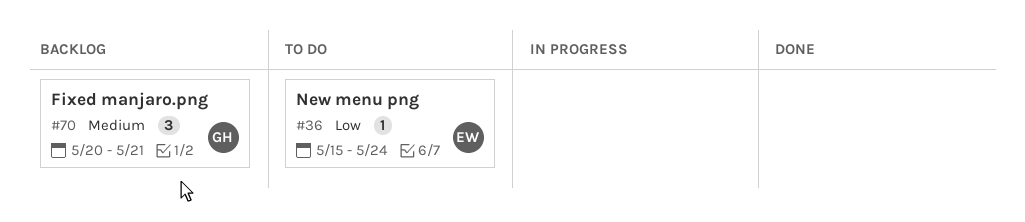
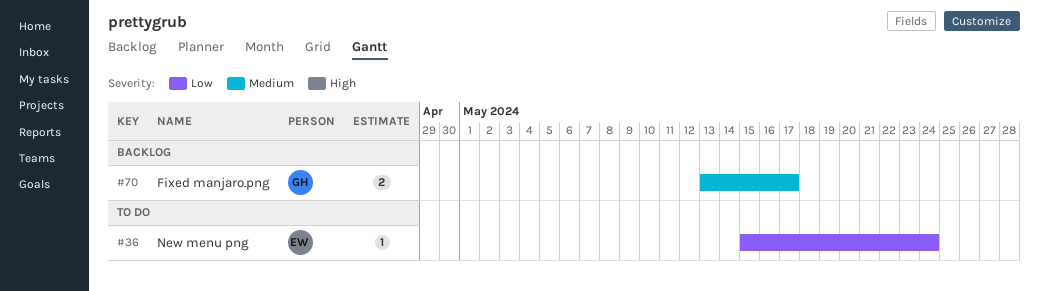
#70, estimate: 3 -> 2
#70, start: May 20 -> May 13
#70, due: May 21 -> May 17

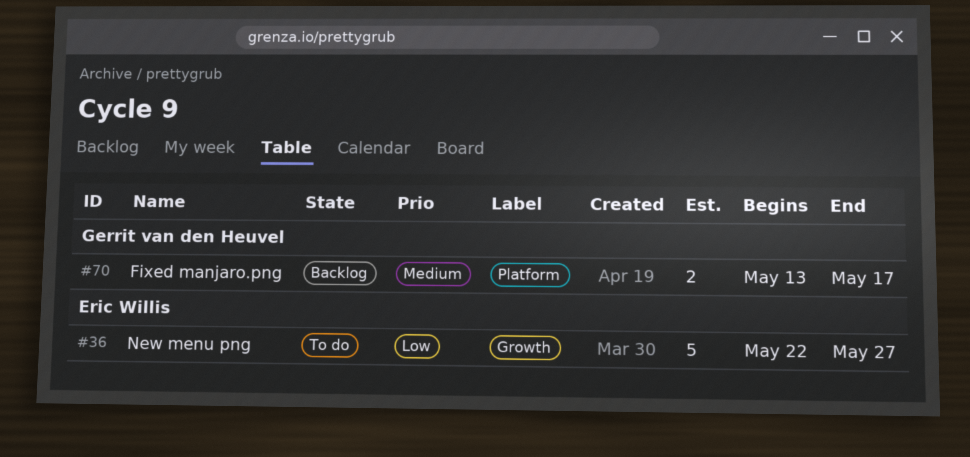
#36, estimate: 1 -> 5
#36, start: May 15 -> May 22
#36, due: May 24 -> May 27

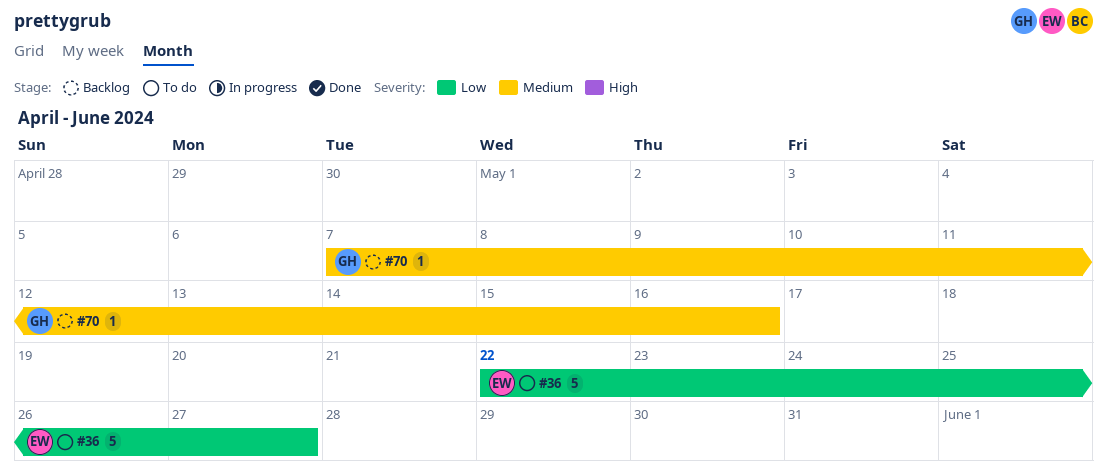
#70, estimate: 2 -> 1
#70, start: May 13 -> May 7
#70, due: May 17 -> May 16

